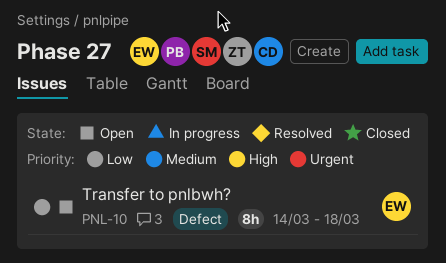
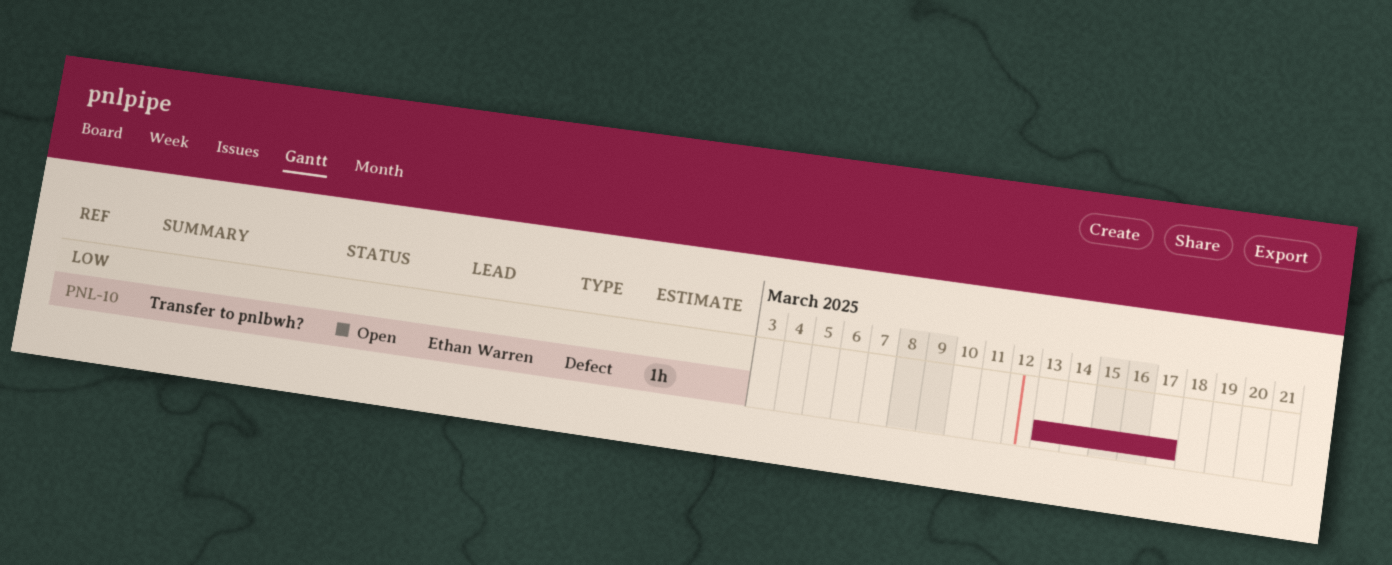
PNL-10, estimate: 8h -> 1h
PNL-10, start: Mar 14 -> Mar 13
PNL-10, due: Mar 18 -> Mar 17

